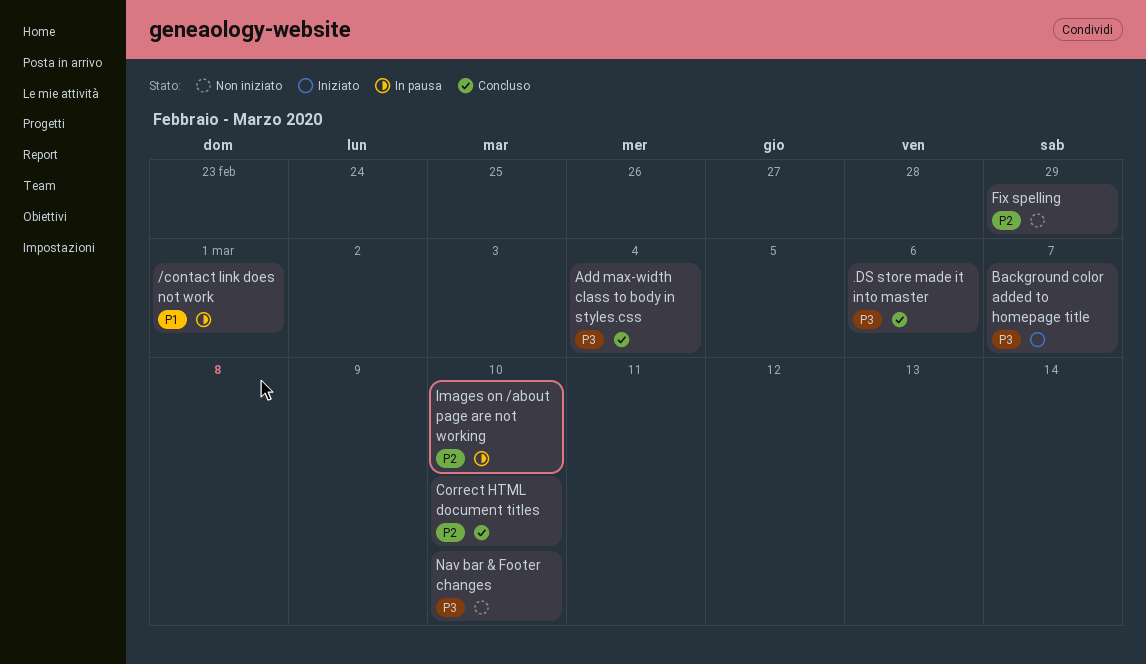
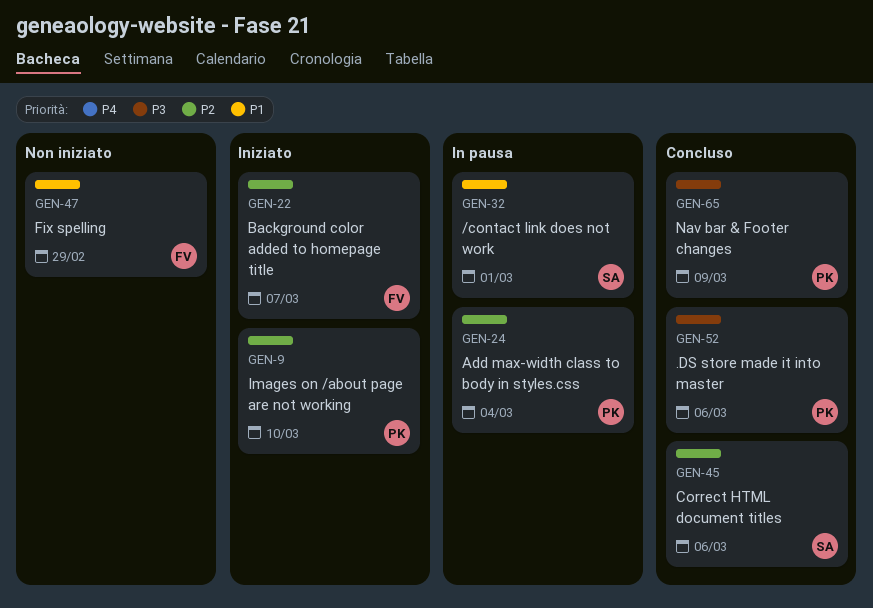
Add max-width class to body in styles.css, status: Concluso -> In pausa
Add max-width class to body in styles.css, priority: P3 -> P2
Background color added to homepage title, priority: P3 -> P2
Correct HTML document titles, due: Mar 10 -> Mar 6
Fix spelling, priority: P2 -> P1
Images on /about page are not working, status: In pausa -> Iniziato
Nav bar & Footer changes, status: Non iniziato -> Concluso
Nav bar & Footer changes, due: Mar 10 -> Mar 9

